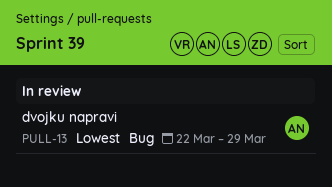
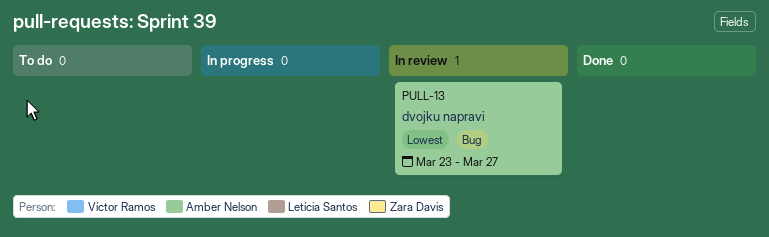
PULL-13, start: Mar 22 -> Mar 23
PULL-13, due: Mar 29 -> Mar 27

